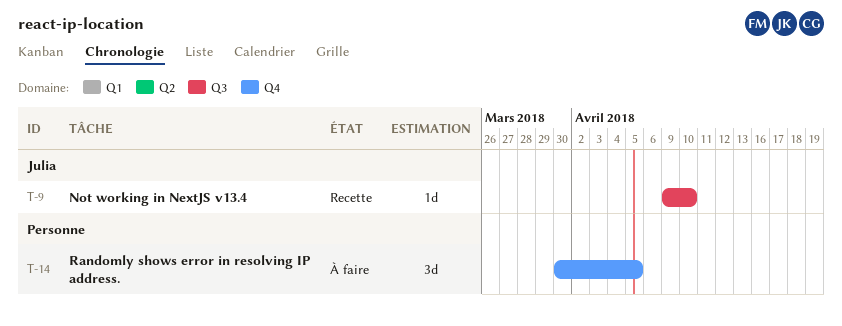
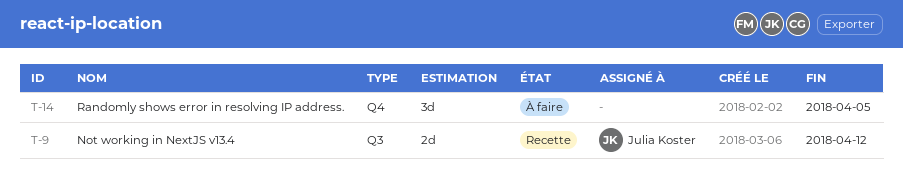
T-9, estimate: 1d -> 2d
T-9, due: Apr 10 -> Apr 12

